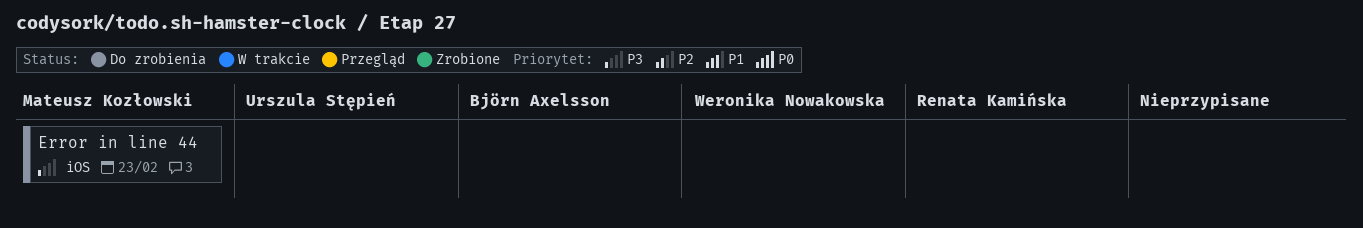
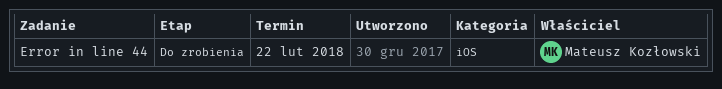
Error in line 44, due: Feb 23 -> Feb 22

